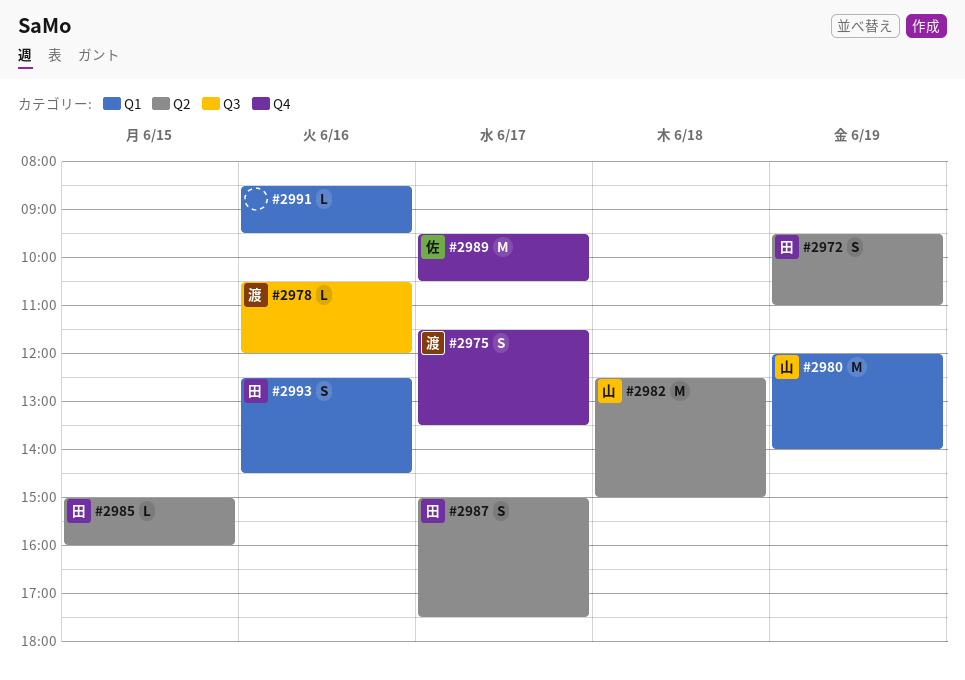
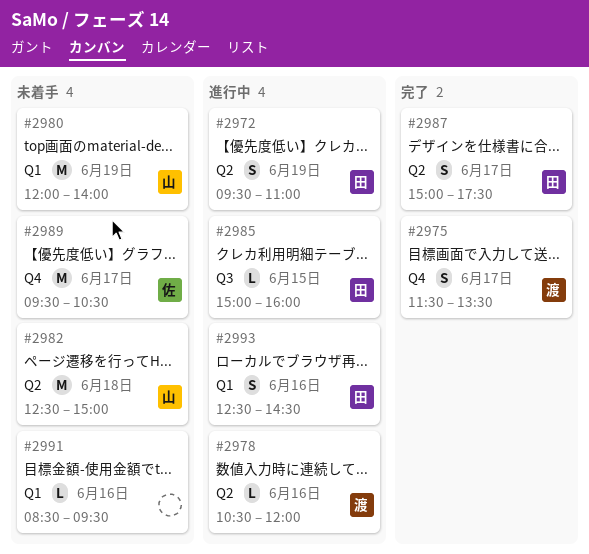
#2978, label: Q3 -> Q2
#2985, label: Q2 -> Q3

